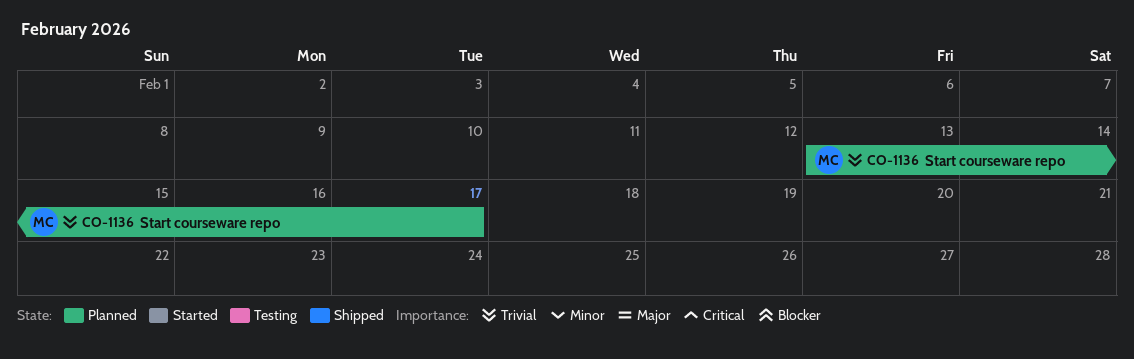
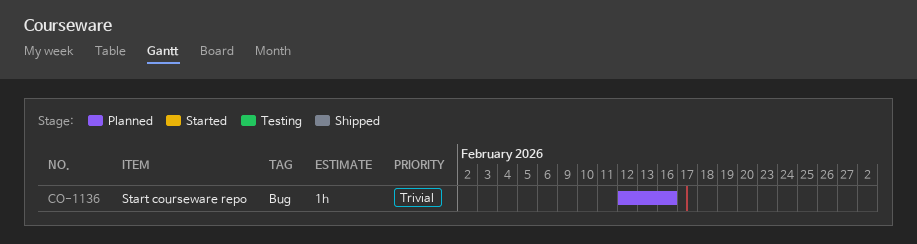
CO-1136, start: Feb 13 -> Feb 12
CO-1136, due: Feb 17 -> Feb 16

